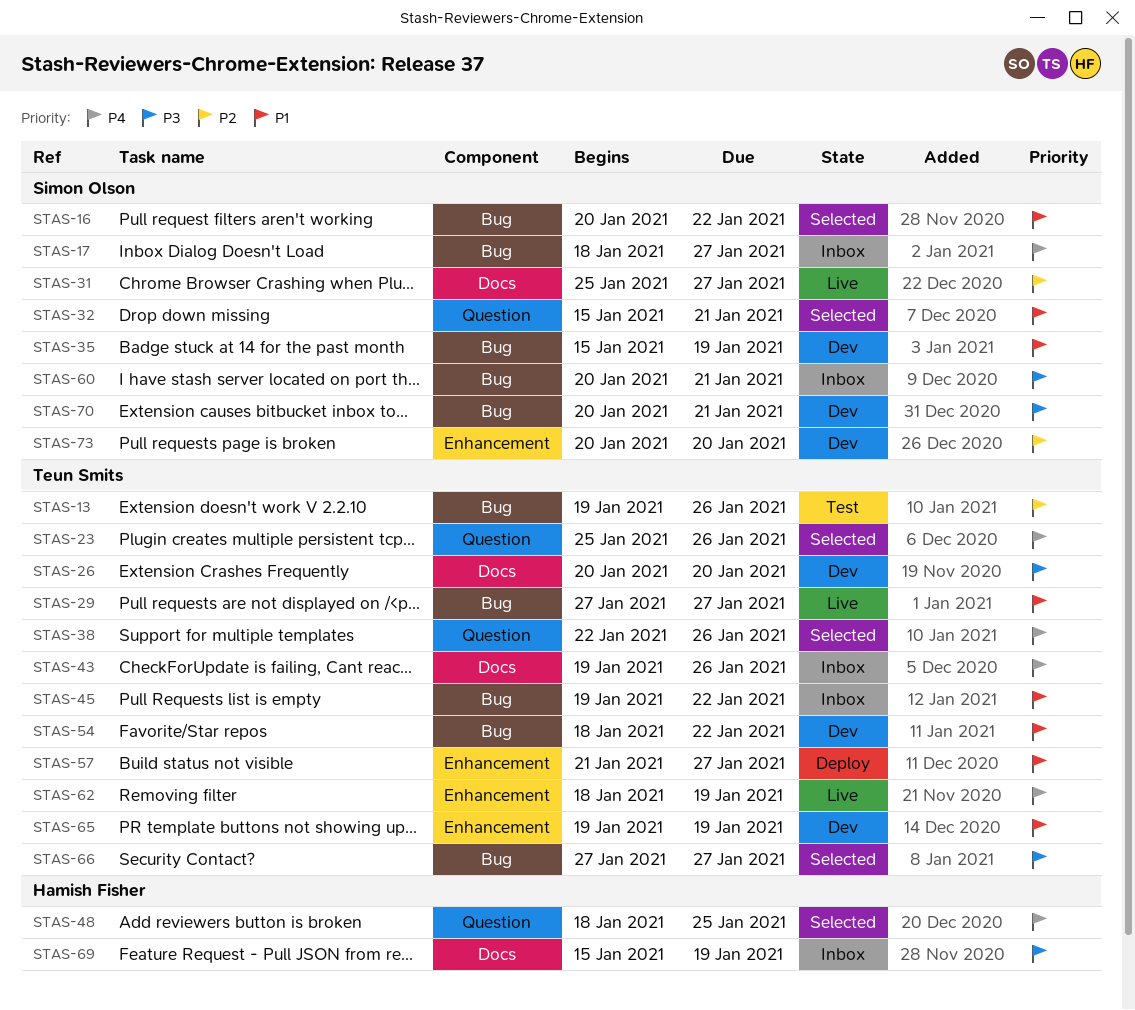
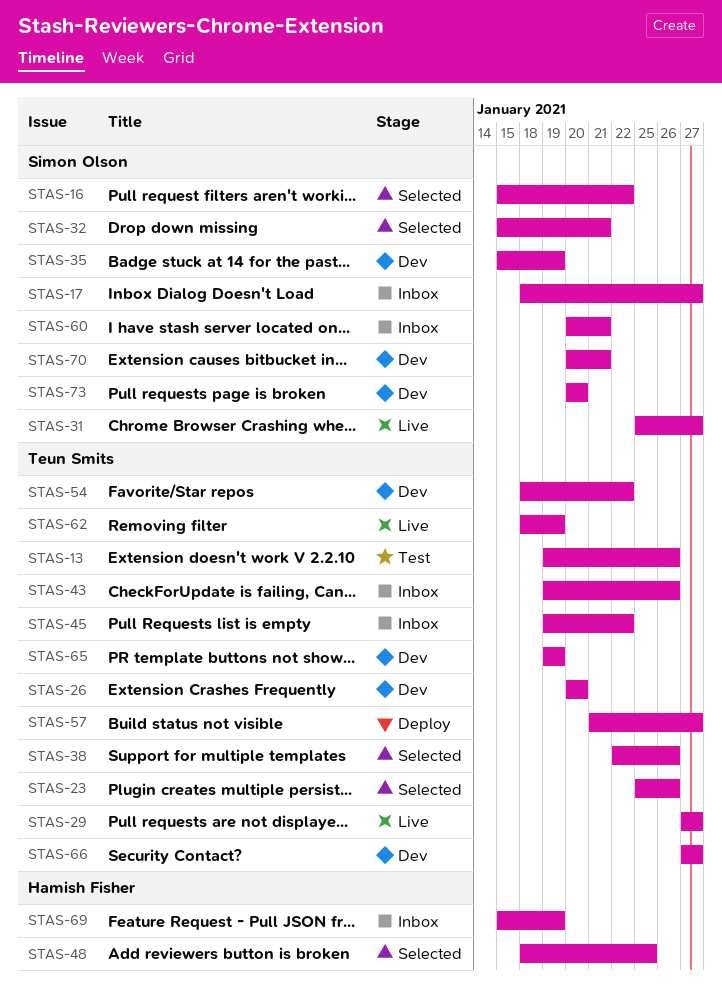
STAS-16, start: Jan 20 -> Jan 15
STAS-66, status: Selected -> Dev

